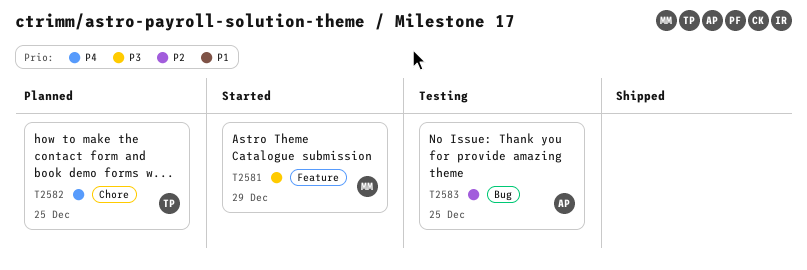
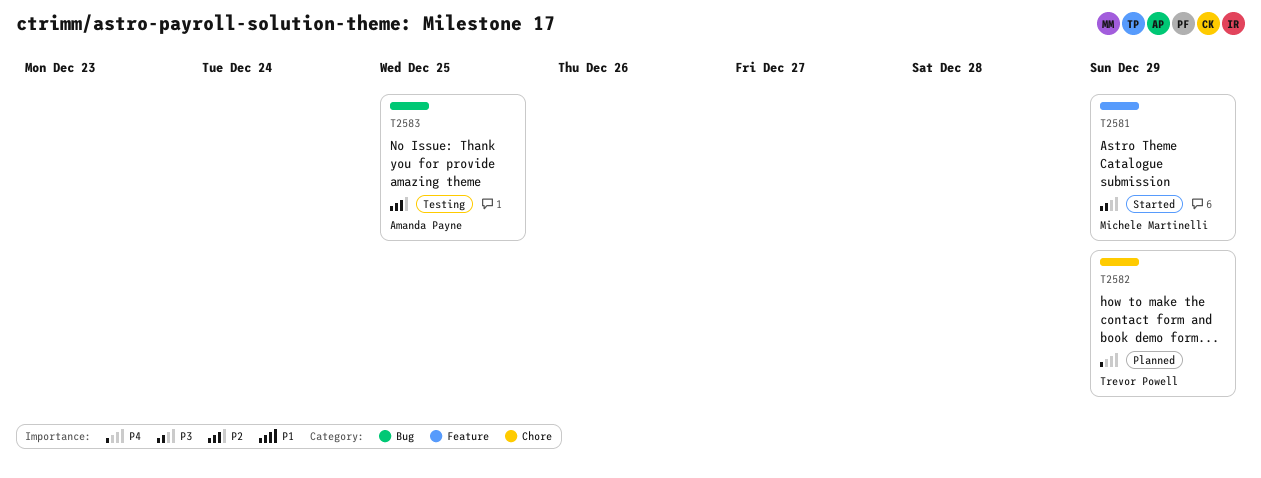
T2582, due: Dec 25 -> Dec 29

